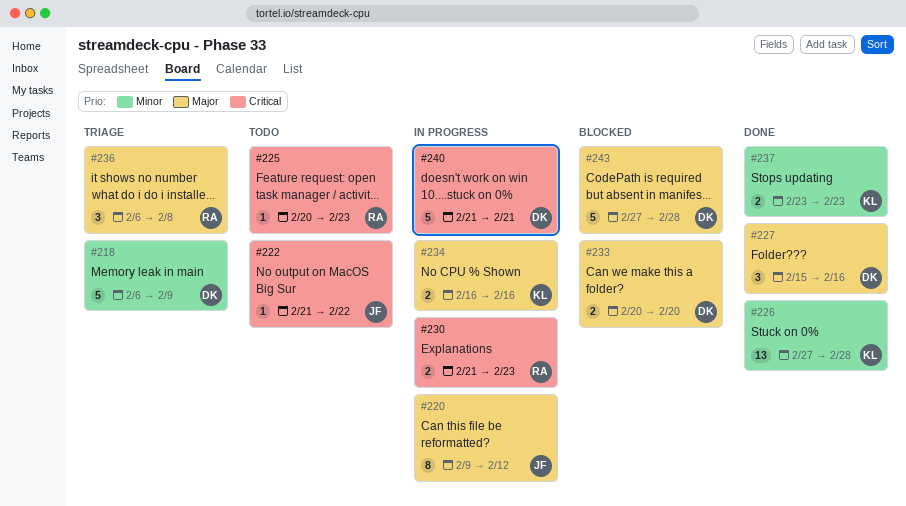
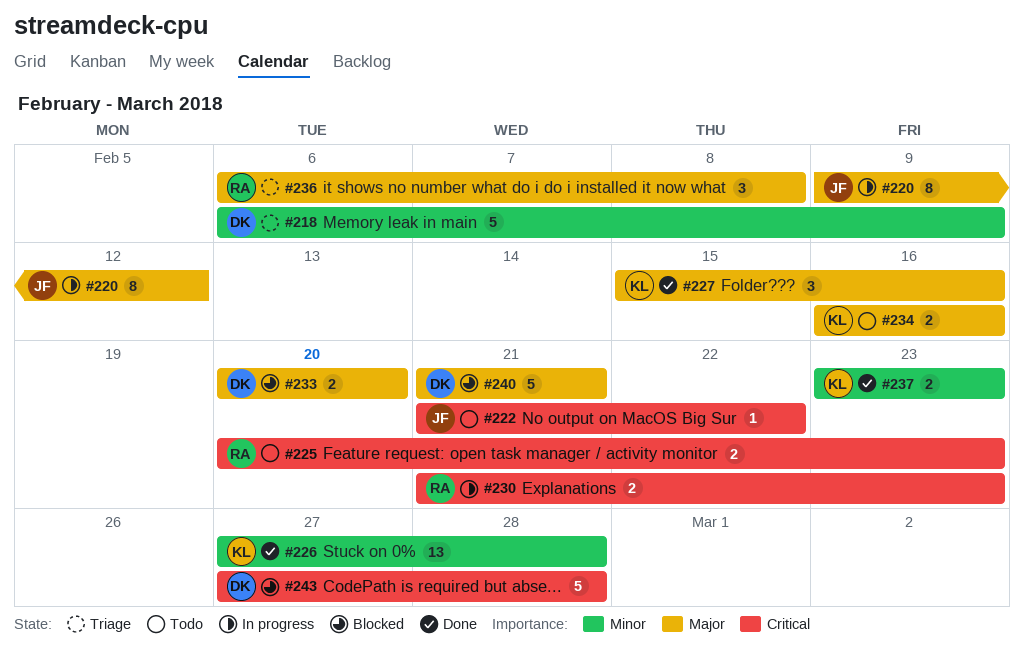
#225, estimate: 1 -> 2
#227, owner: DK -> KL
#234, status: In progress -> Todo
#240, status: In progress -> Blocked
#240, priority: Critical -> Major
#243, priority: Major -> Critical

